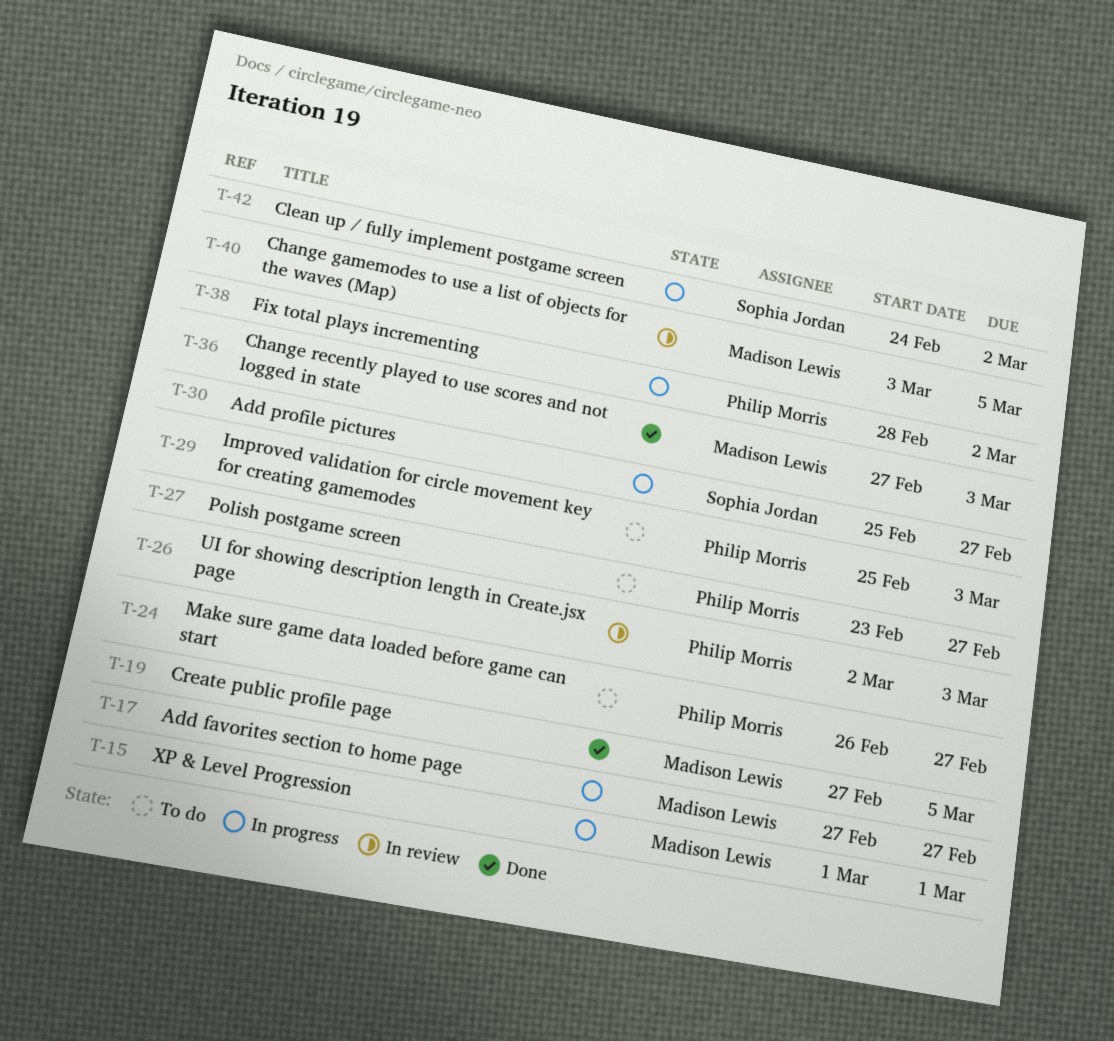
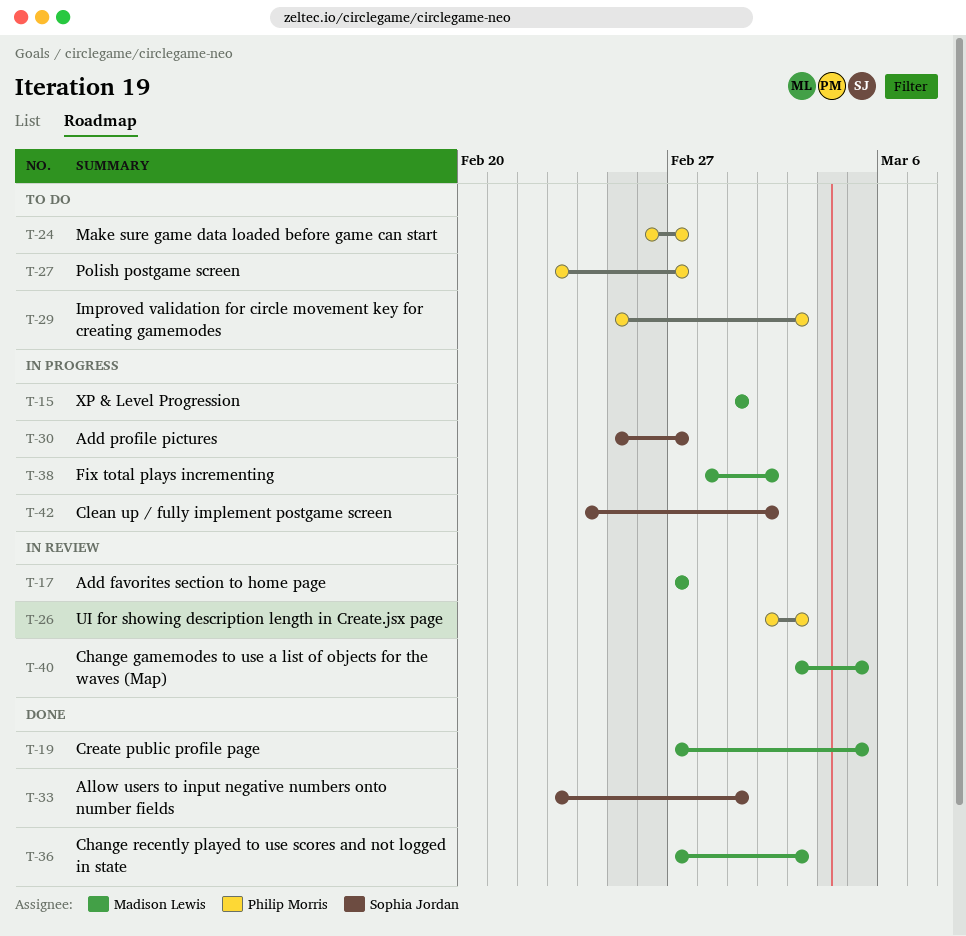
T-17, status: In progress -> In review
T-33: none -> present
T-38, owner: Philip Morris -> Madison Lewis

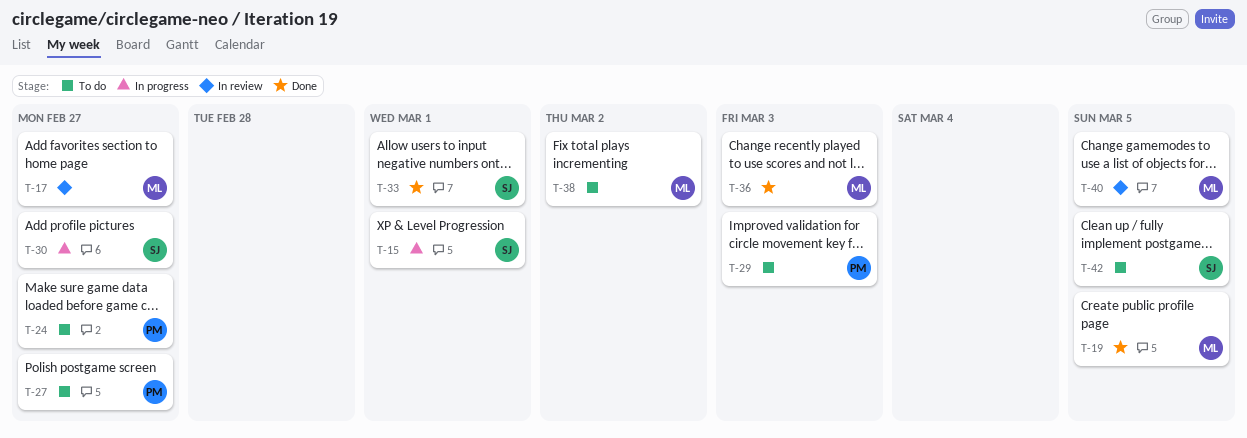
T-15, owner: Madison Lewis -> Sophia Jordan
T-26: present -> none
T-38, status: In progress -> To do
T-42, status: In progress -> To do
T-42, due: Mar 2 -> Mar 5

